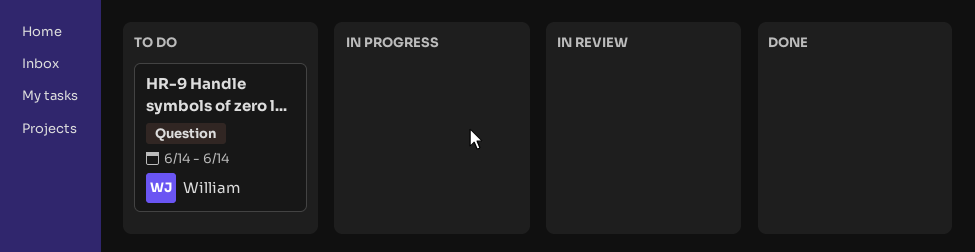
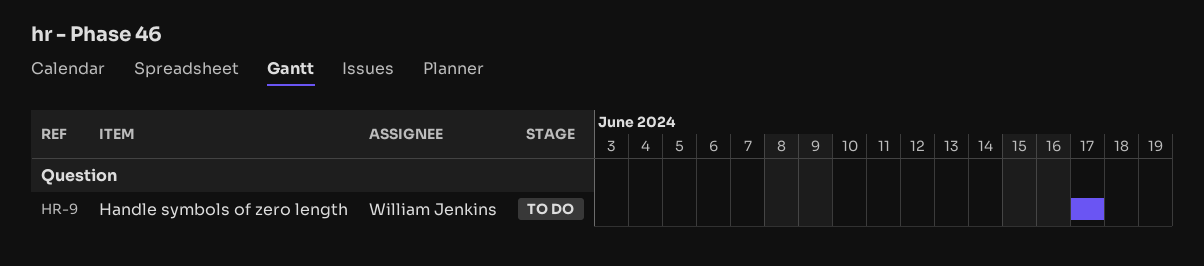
HR-9, start: Jun 14 -> Jun 17
HR-9, due: Jun 14 -> Jun 17

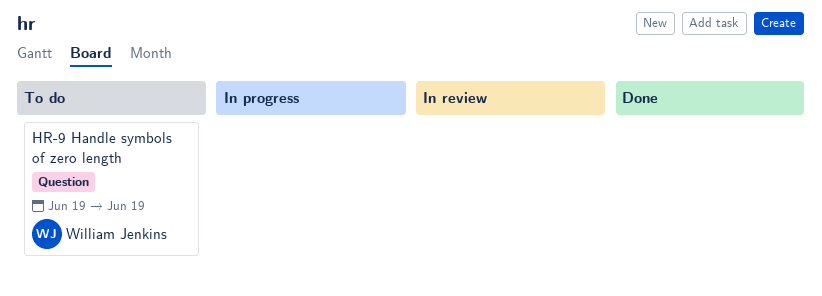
HR-9, start: Jun 17 -> Jun 19
HR-9, due: Jun 17 -> Jun 19

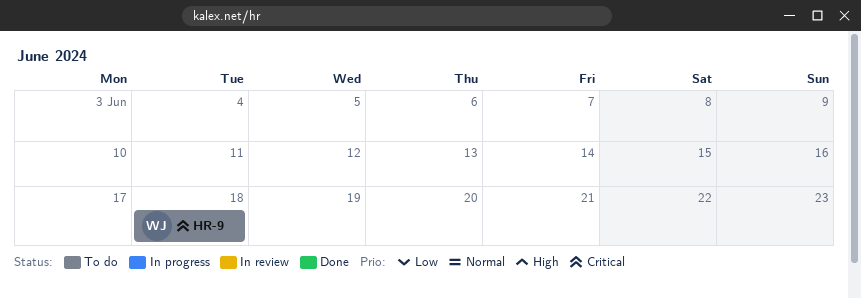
HR-9, start: Jun 19 -> Jun 18
HR-9, due: Jun 19 -> Jun 18

